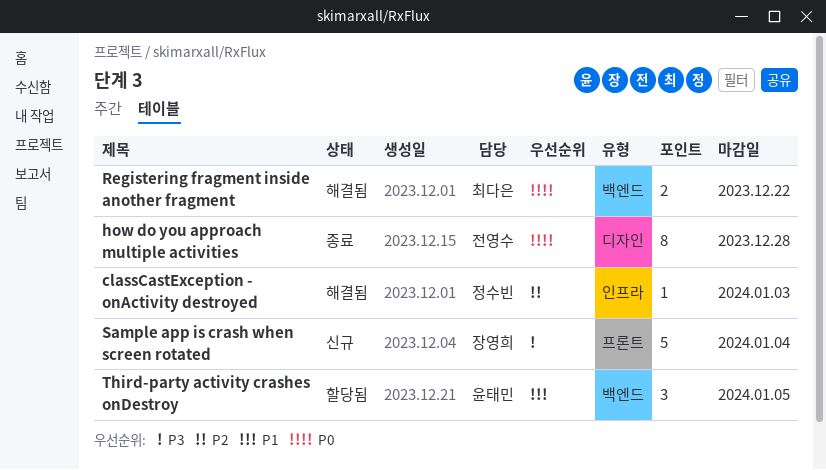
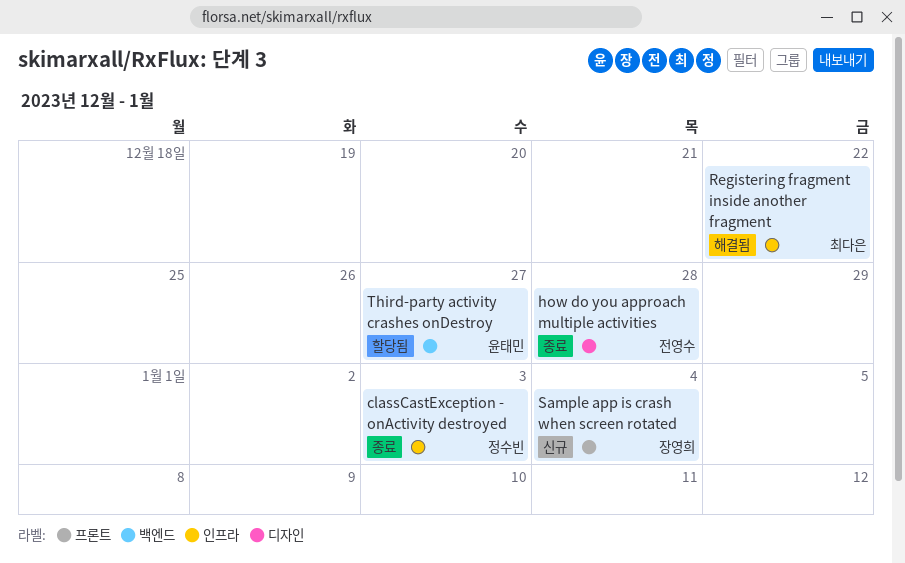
classCastException - onActivity destroyed, status: 해결됨 -> 종료
Registering fragment inside another fragment, label: 백엔드 -> 인프라
Third-party activity crashes onDestroy, due: Jan 5 -> Dec 27

